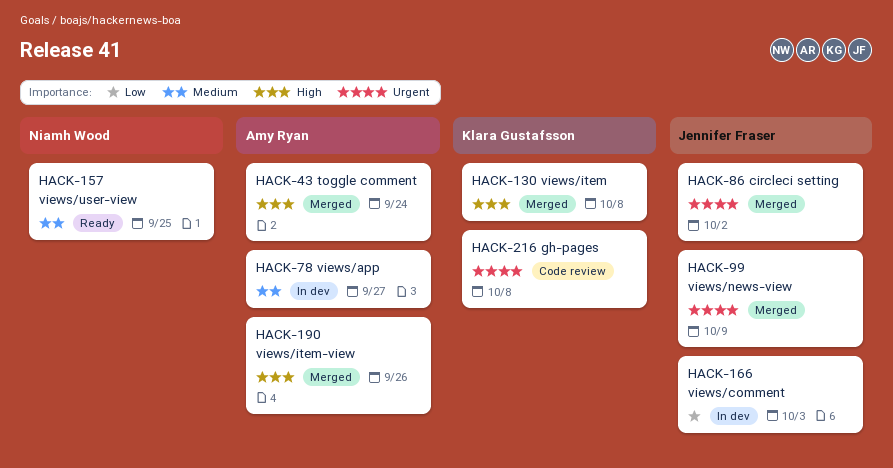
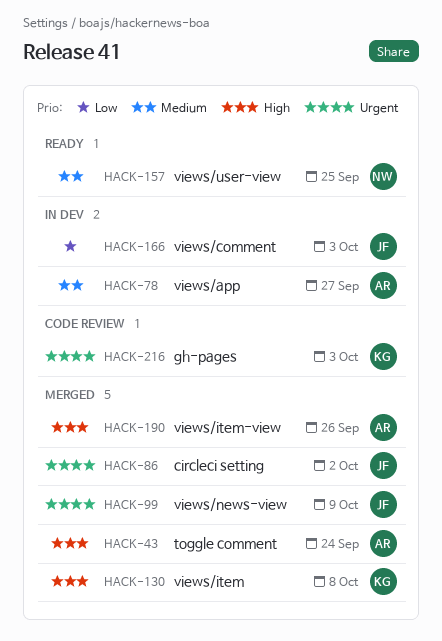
HACK-216, due: Oct 8 -> Oct 3

